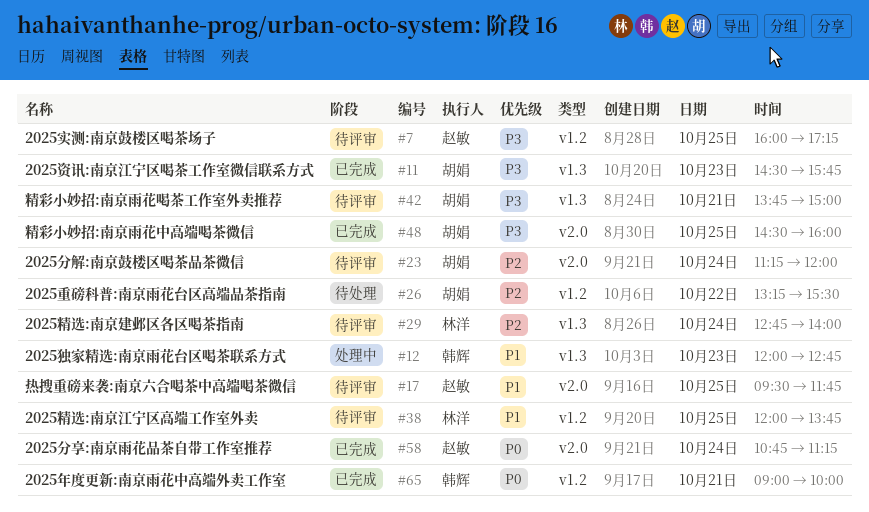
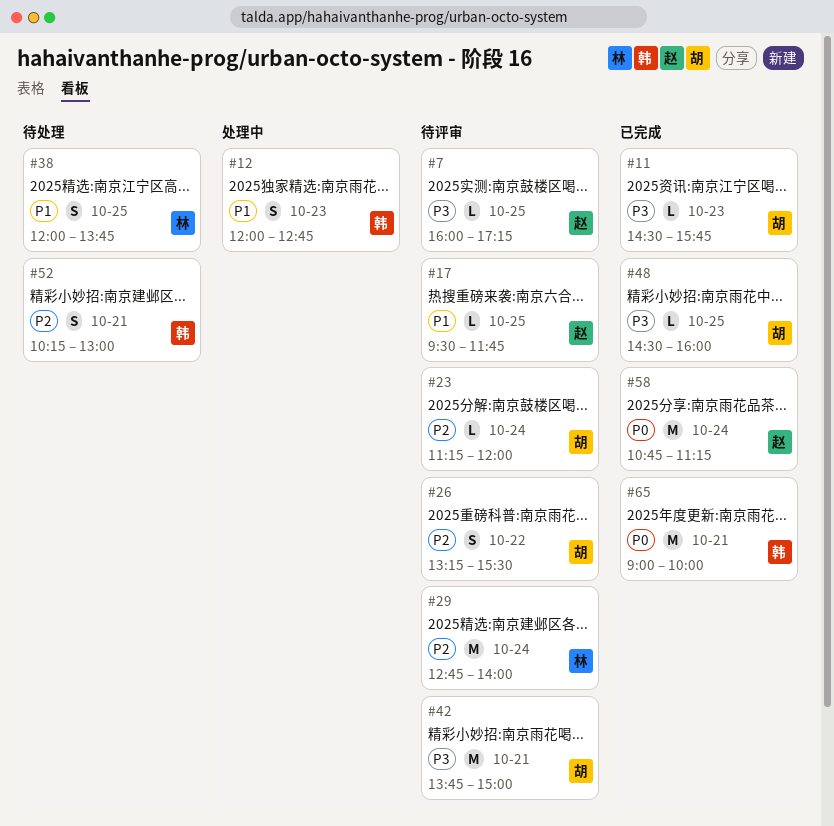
#26, status: 待处理 -> 待评审
#38, status: 待评审 -> 待处理
#52: none -> present

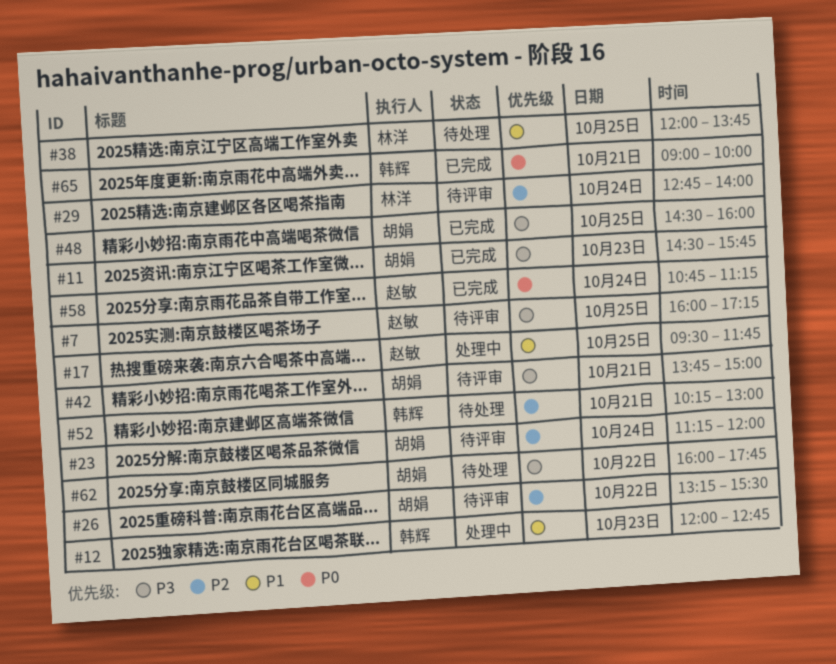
#17, status: 待评审 -> 处理中
#62: none -> present

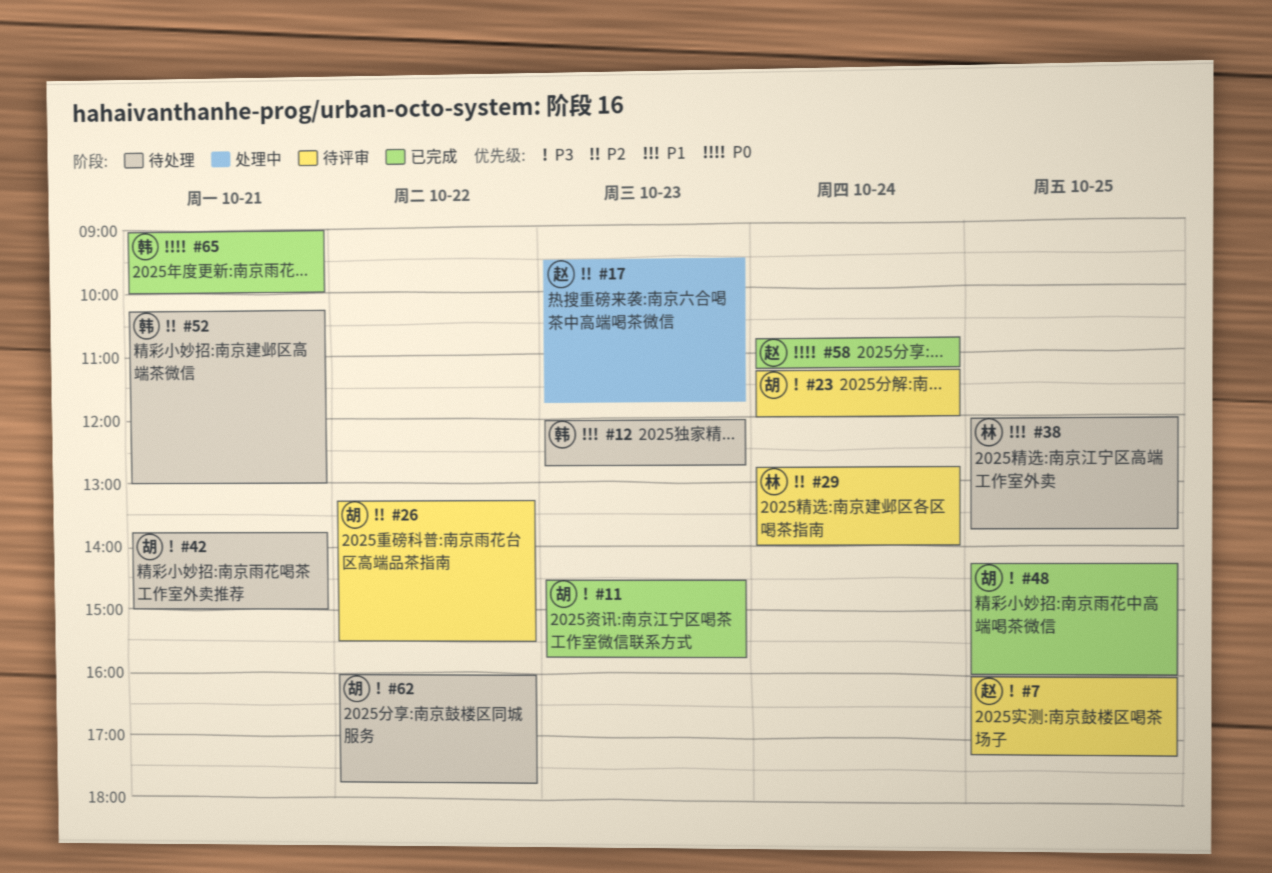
#12, status: 处理中 -> 待处理
#17, priority: P1 -> P2
#17, day: Oct 25 -> Oct 23
#23, priority: P2 -> P3
#42, status: 待评审 -> 待处理
#48, begins: 14:30 -> 14:15

